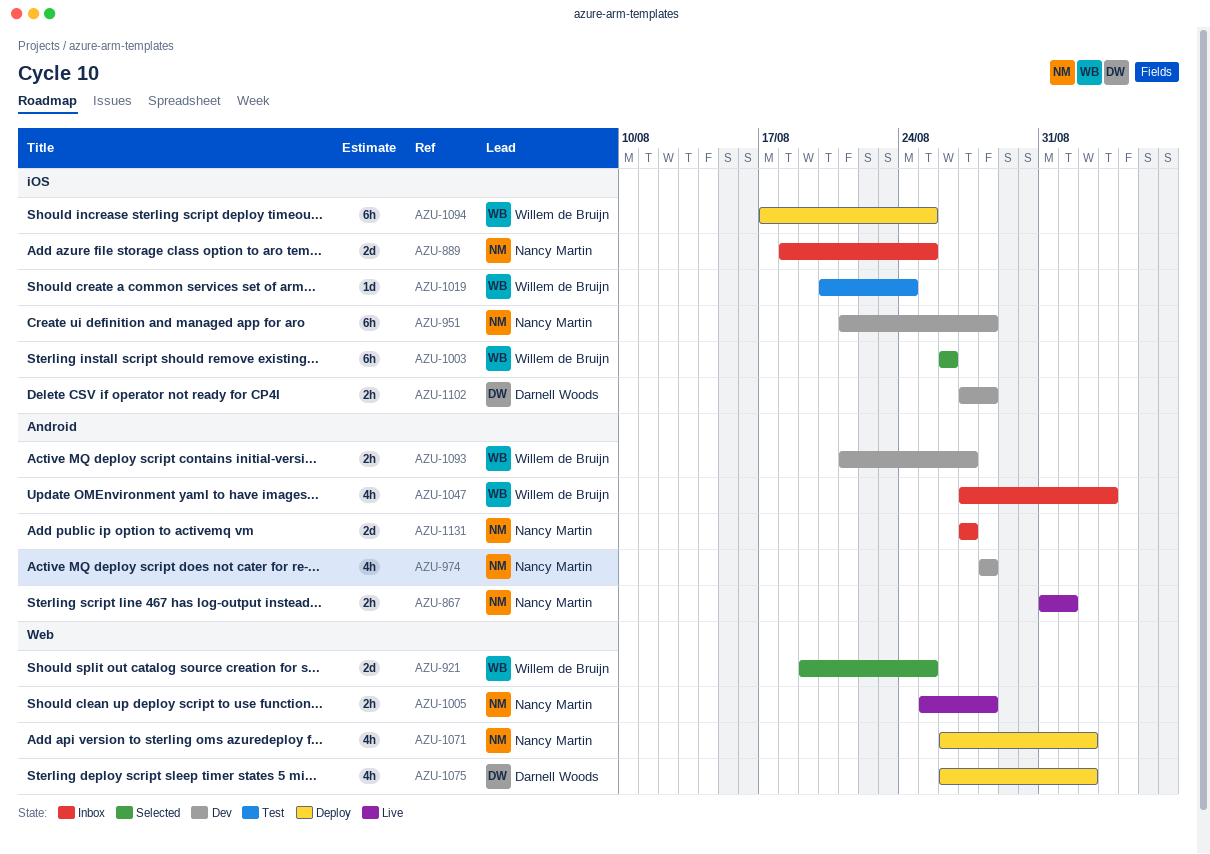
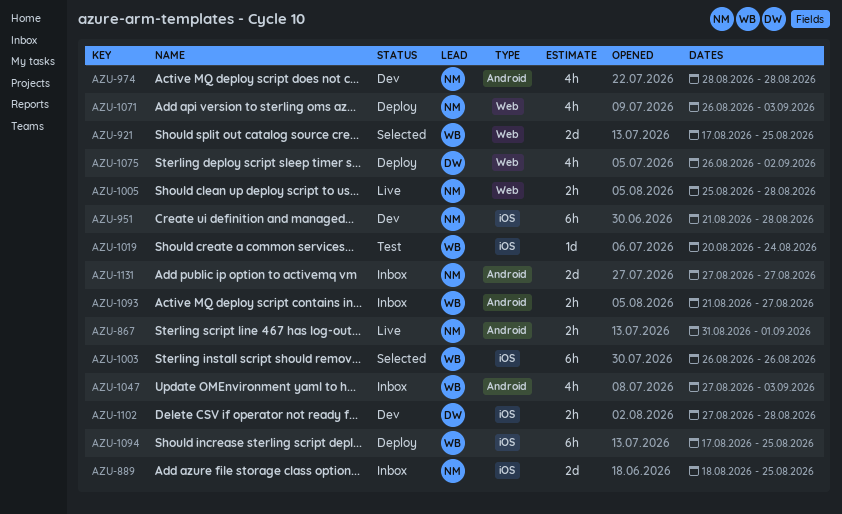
AZU-921, start: Aug 19 -> Aug 17
AZU-1071, due: Sep 2 -> Sep 3
AZU-1093, status: Dev -> Inbox

